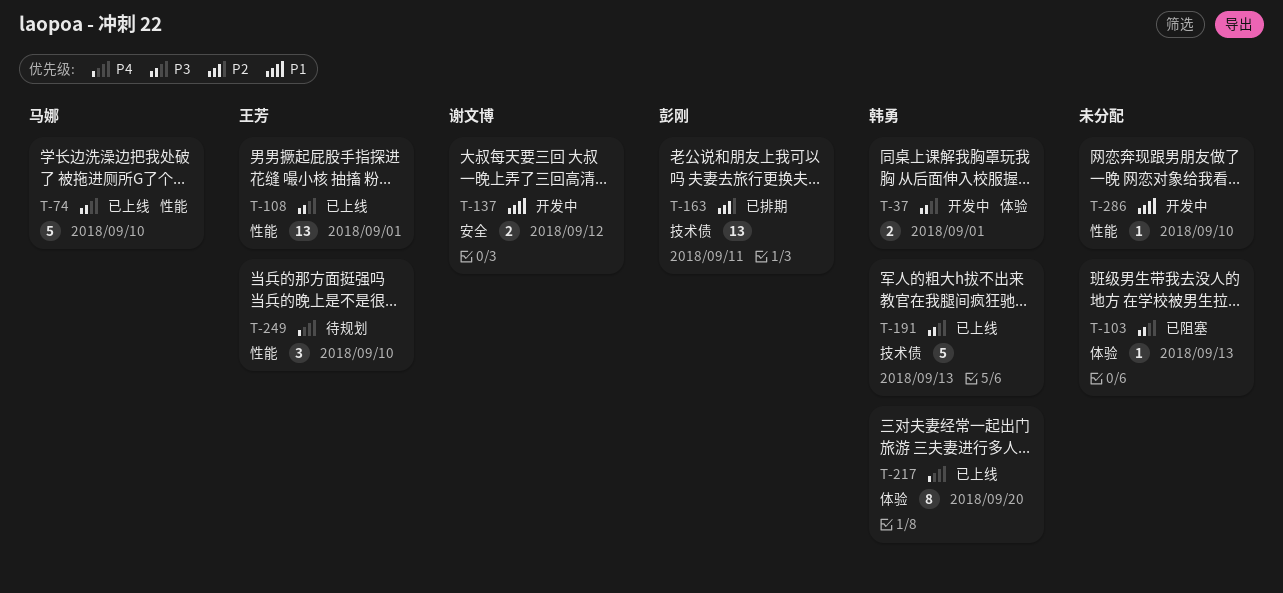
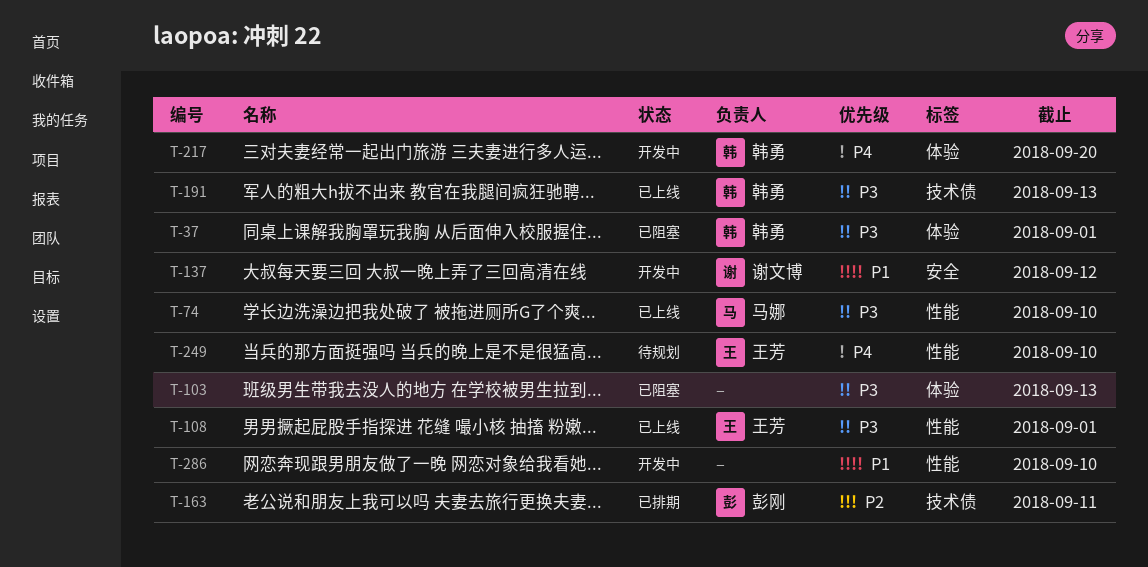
T-37, status: 开发中 -> 已阻塞
T-217, status: 已上线 -> 开发中

